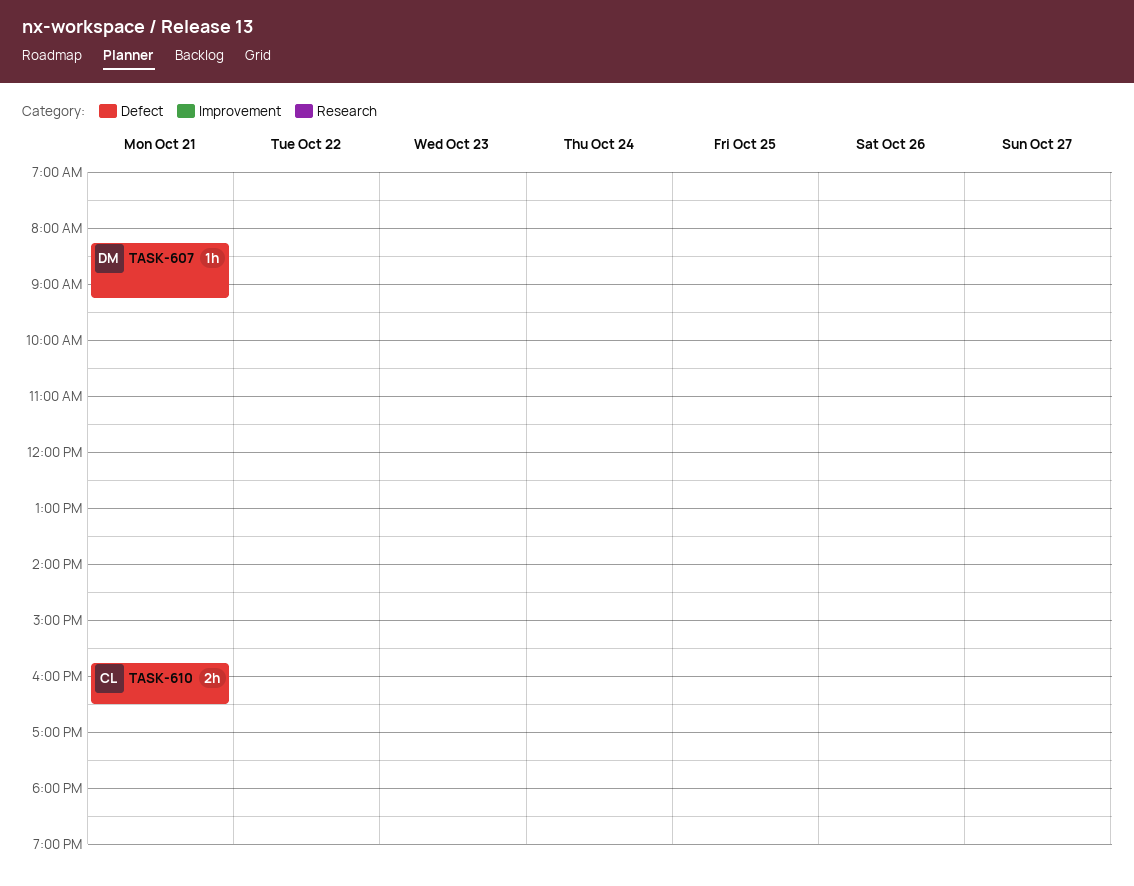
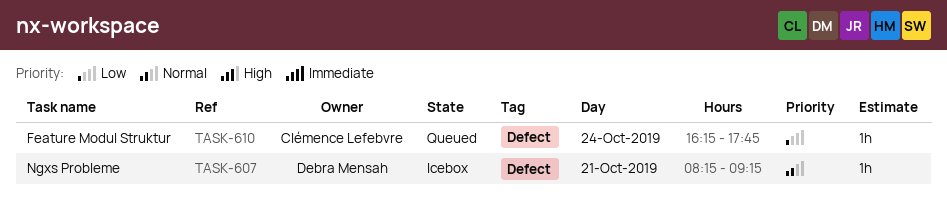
TASK-610, estimate: 2h -> 1h
TASK-610, day: Oct 21 -> Oct 24
TASK-610, begins: 15:45 -> 16:15
TASK-610, ends: 16:30 -> 17:45

